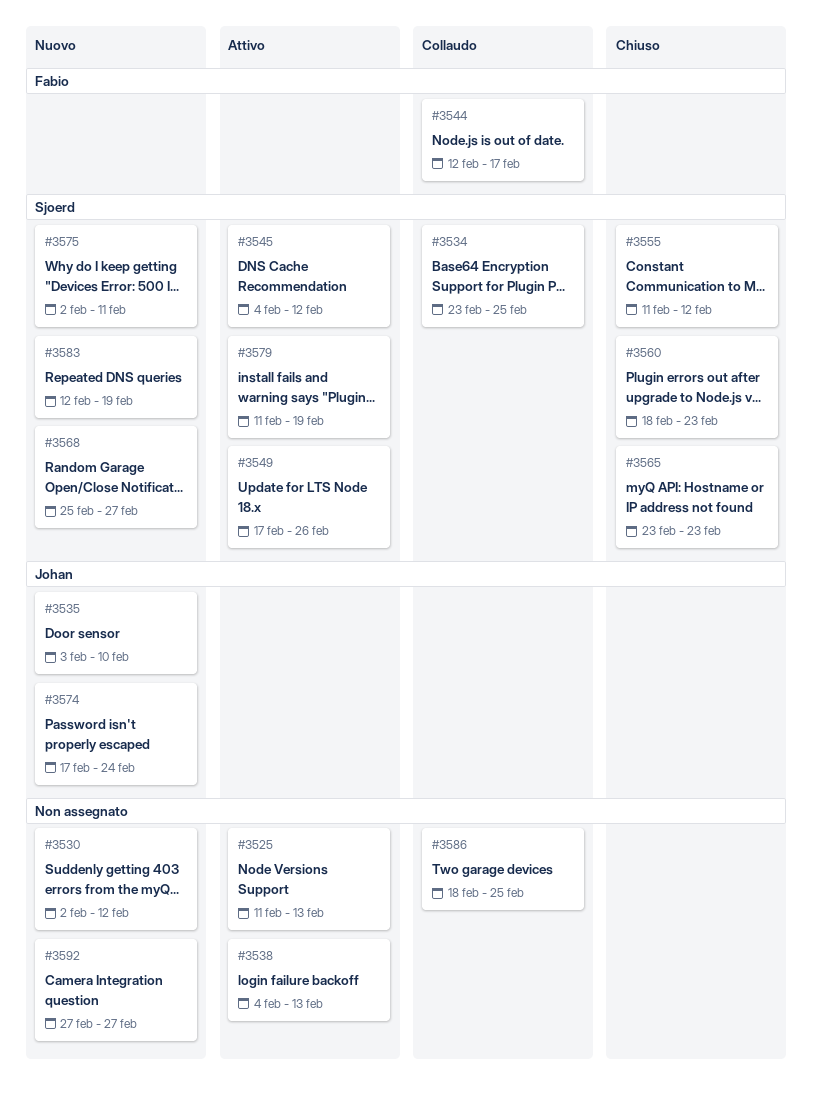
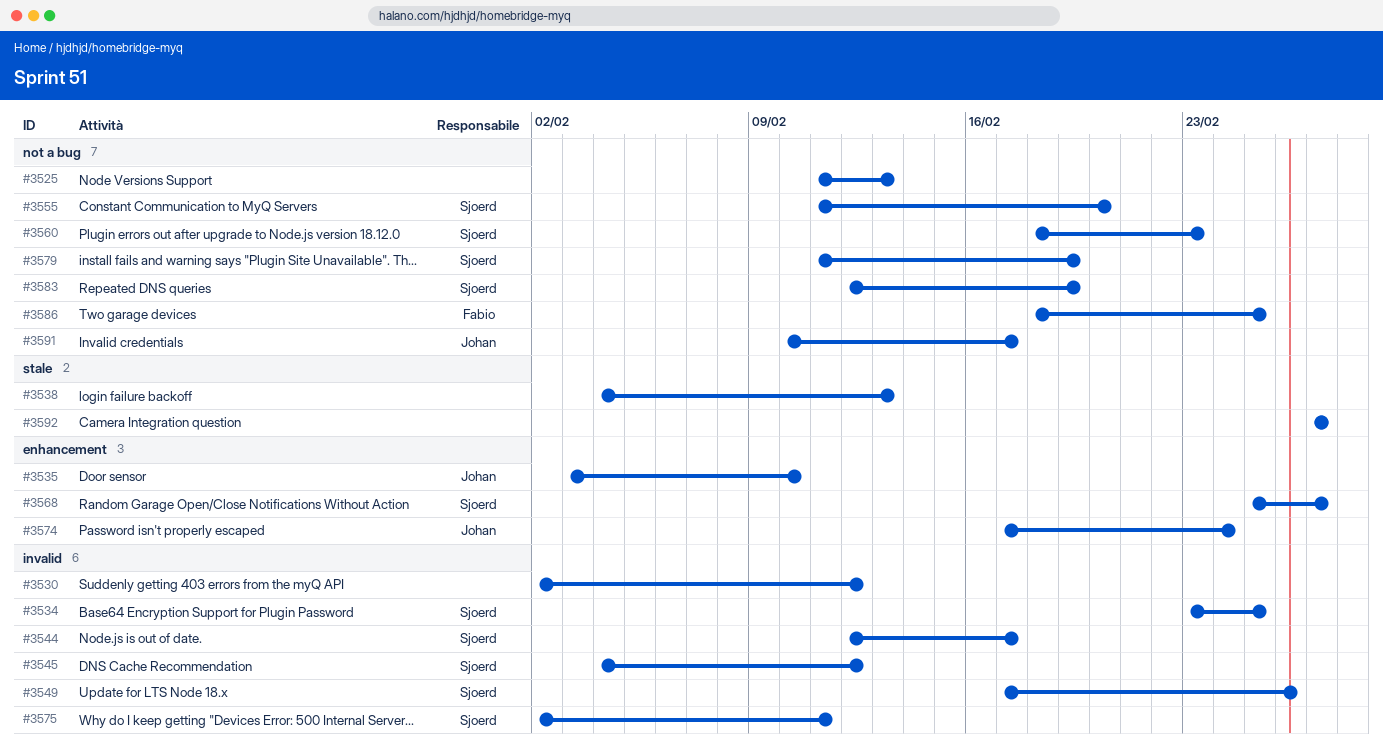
#3544, owner: Fabio -> Sjoerd
#3555, due: Feb 12 -> Feb 20
#3565: present -> none
#3586, owner: none -> Fabio
#3591: none -> present

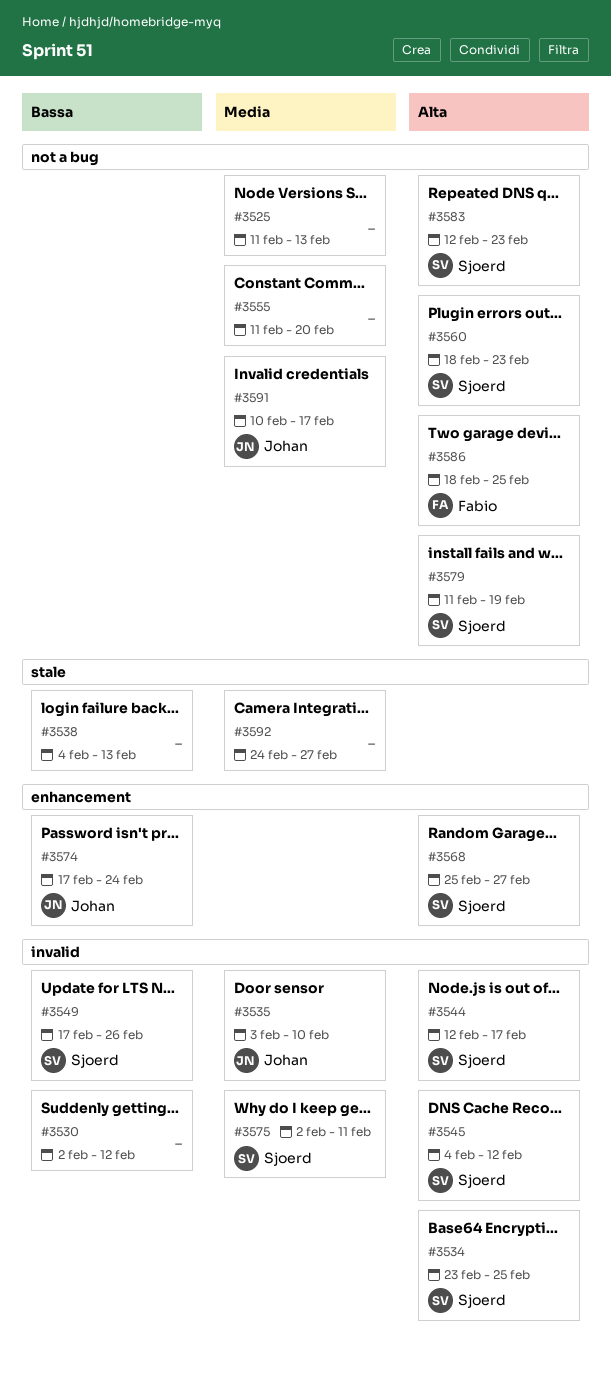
#3535, label: enhancement -> invalid
#3555, owner: Sjoerd -> none
#3583, due: Feb 19 -> Feb 23
#3592, start: Feb 27 -> Feb 24

